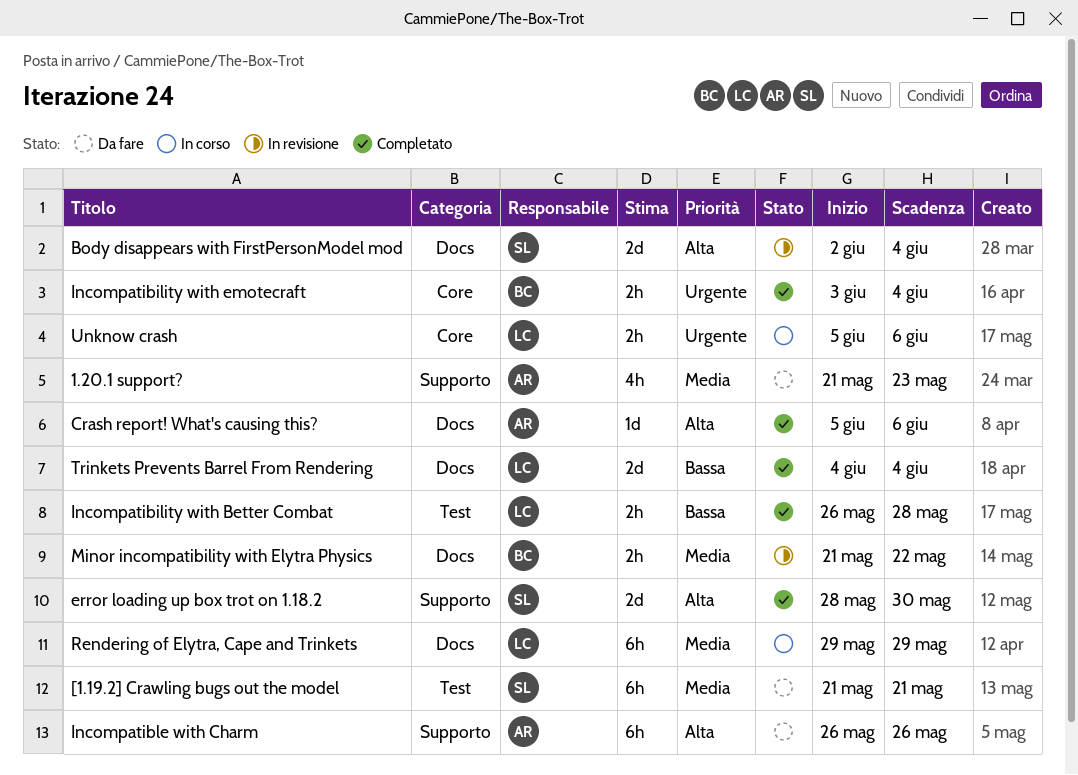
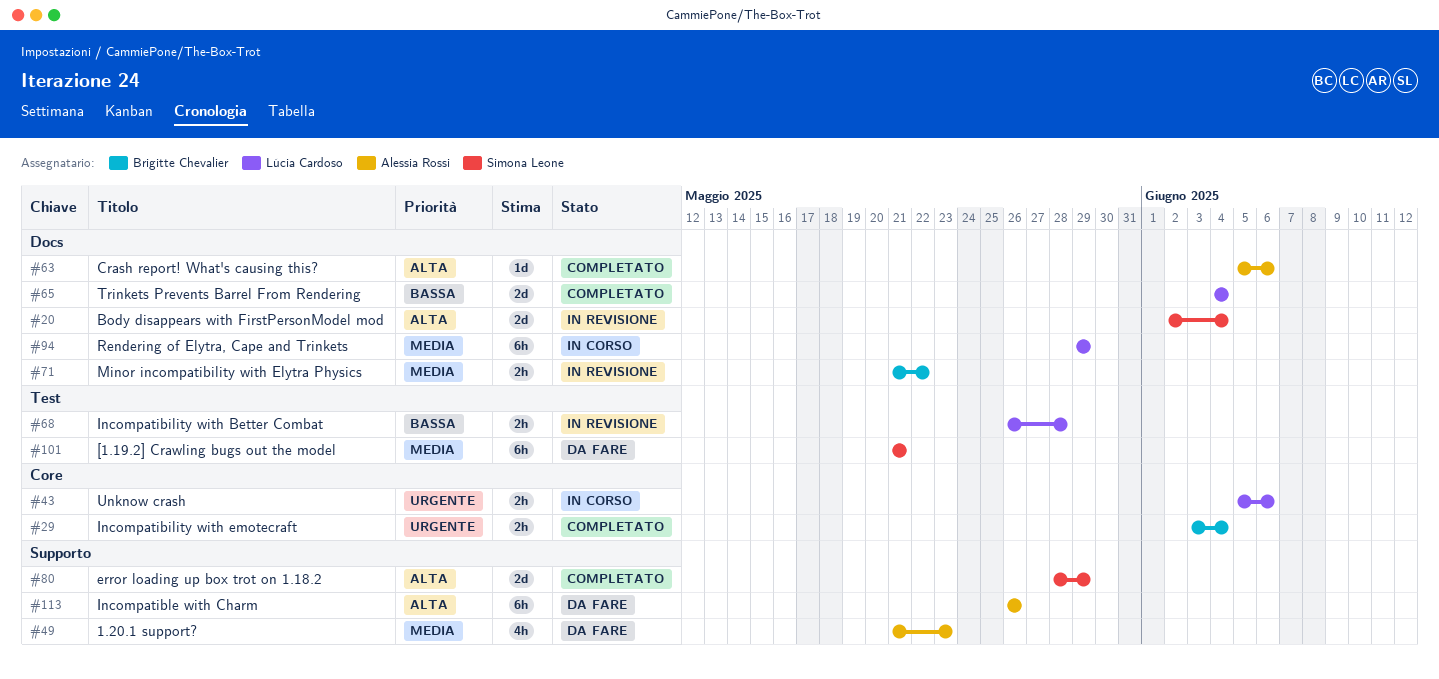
error loading up box trot on 1.18.2, due: May 30 -> May 29
Incompatibility with Better Combat, status: Completato -> In revisione

